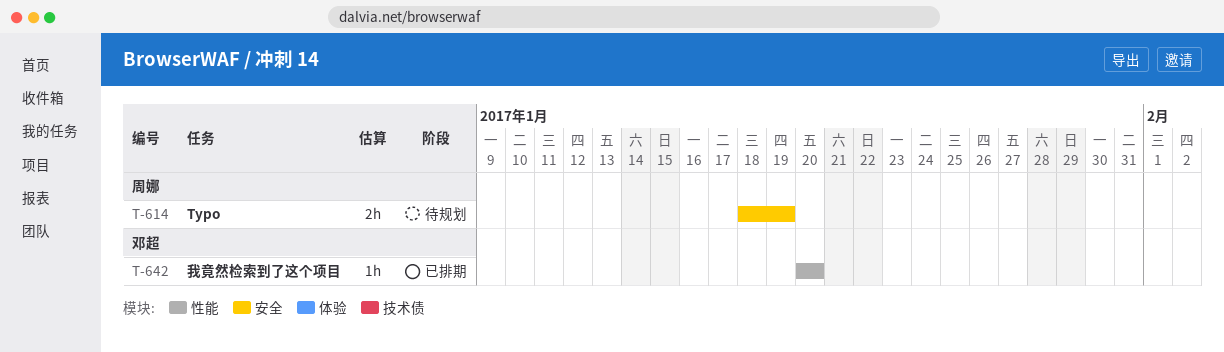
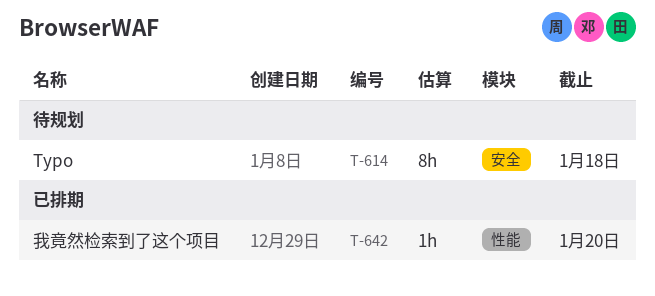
T-614, estimate: 2h -> 8h
T-614, due: Jan 19 -> Jan 18

